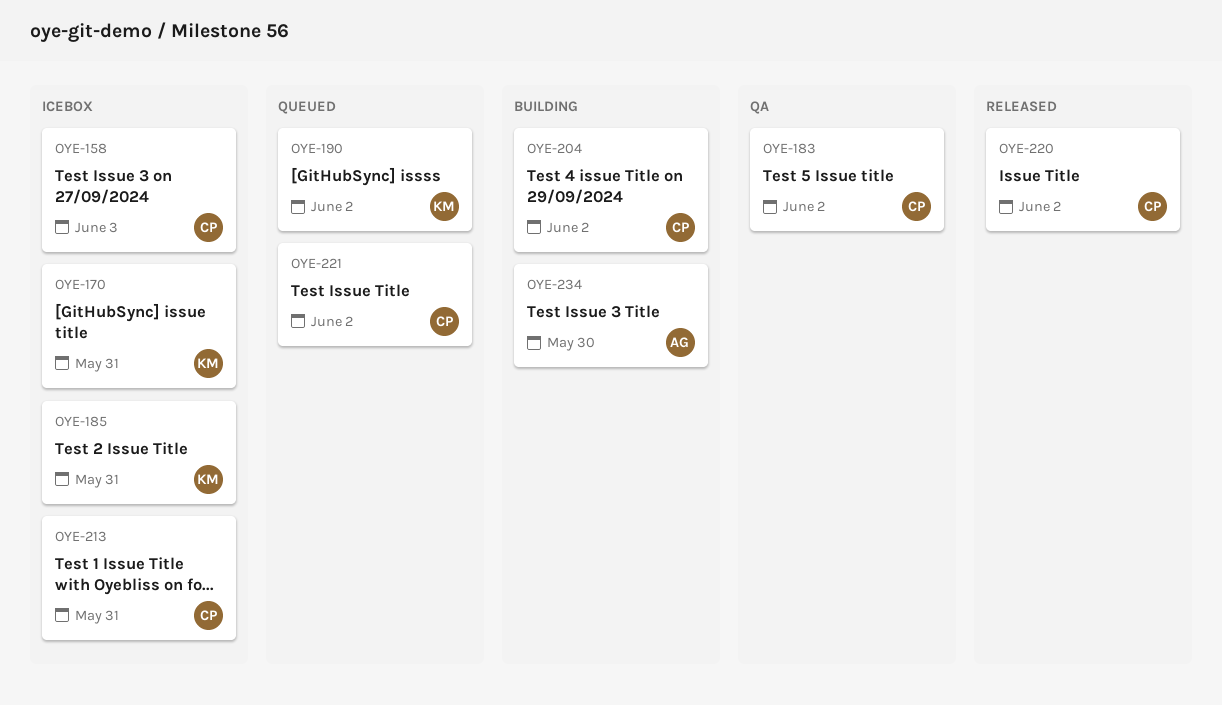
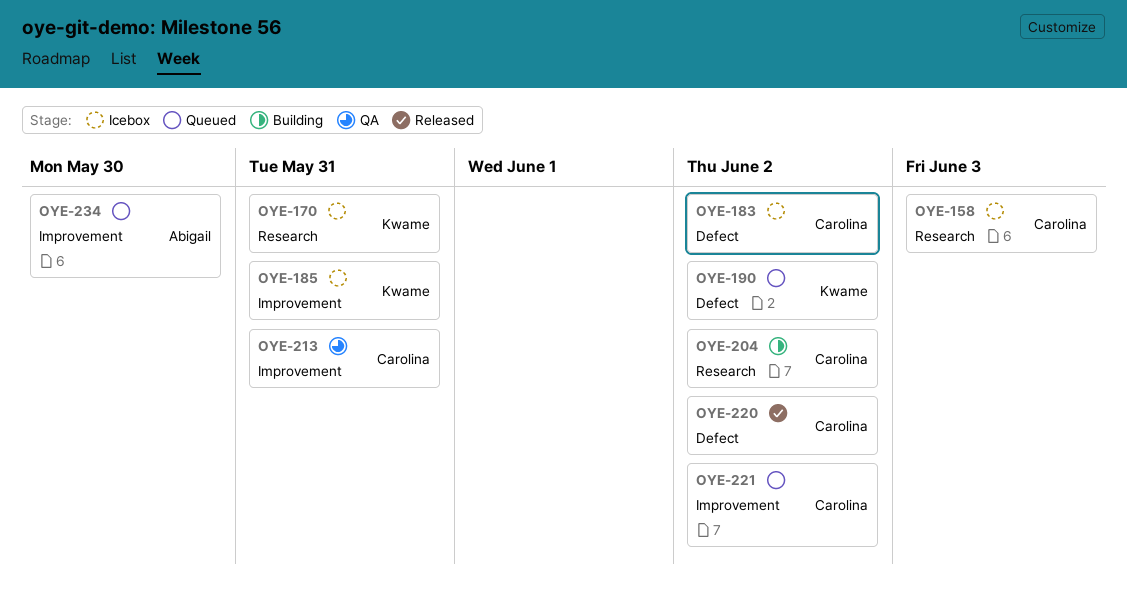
OYE-183, status: QA -> Icebox
OYE-213, status: Icebox -> QA
OYE-234, status: Building -> Queued

